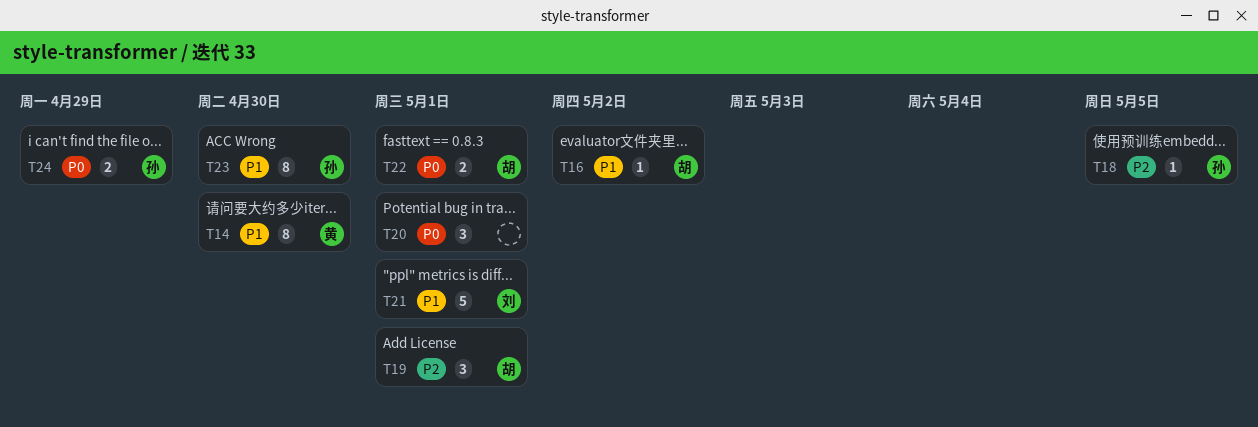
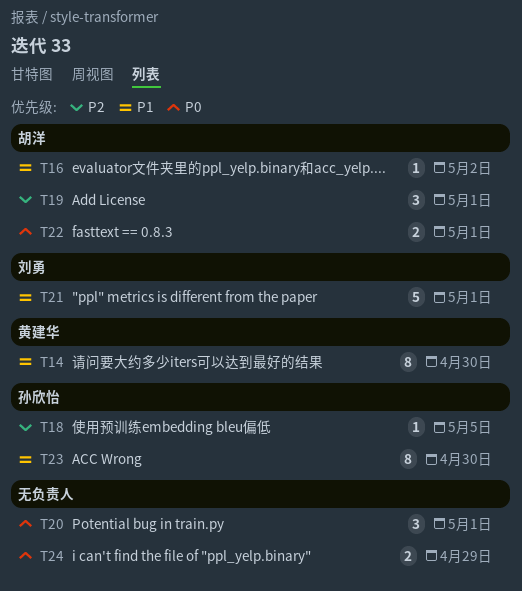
T24, owner: 孙欣怡 -> none

